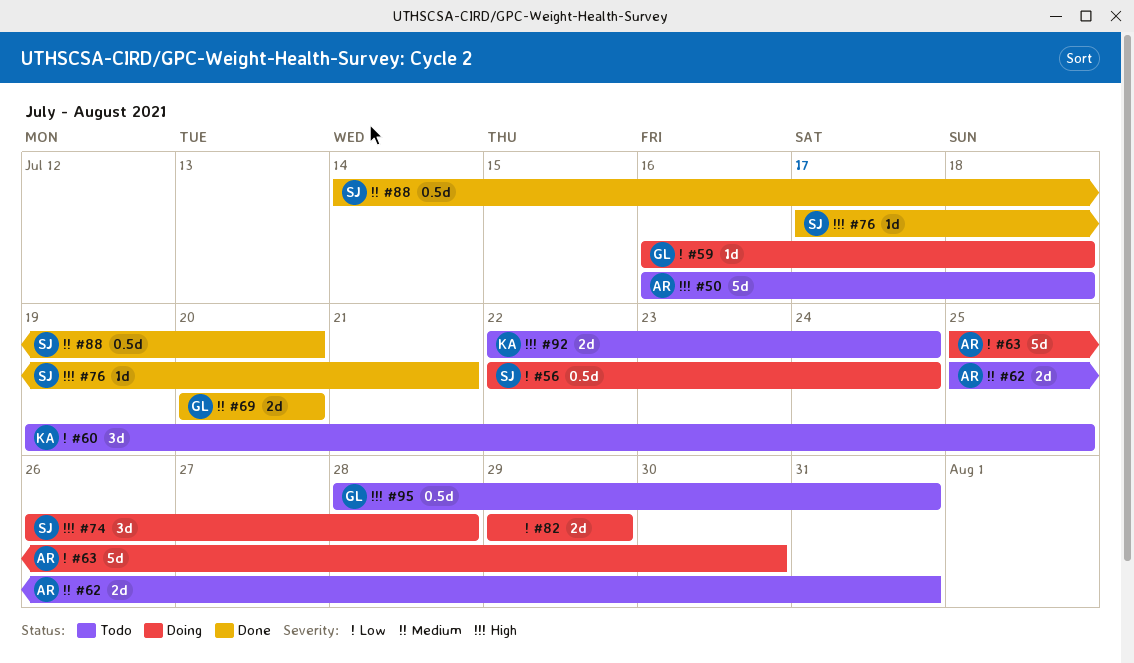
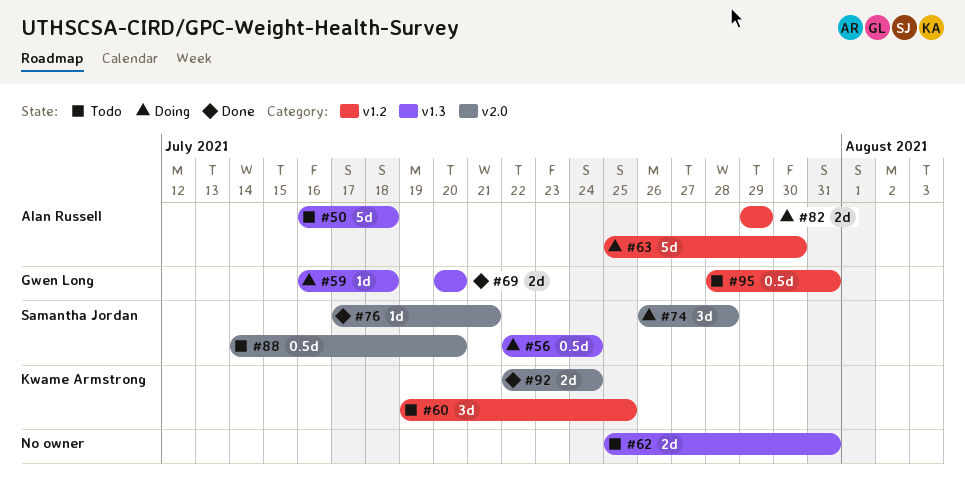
#62, owner: Alan Russell -> none
#82, owner: none -> Alan Russell
#88, status: Done -> Todo
#92, status: Todo -> Done

